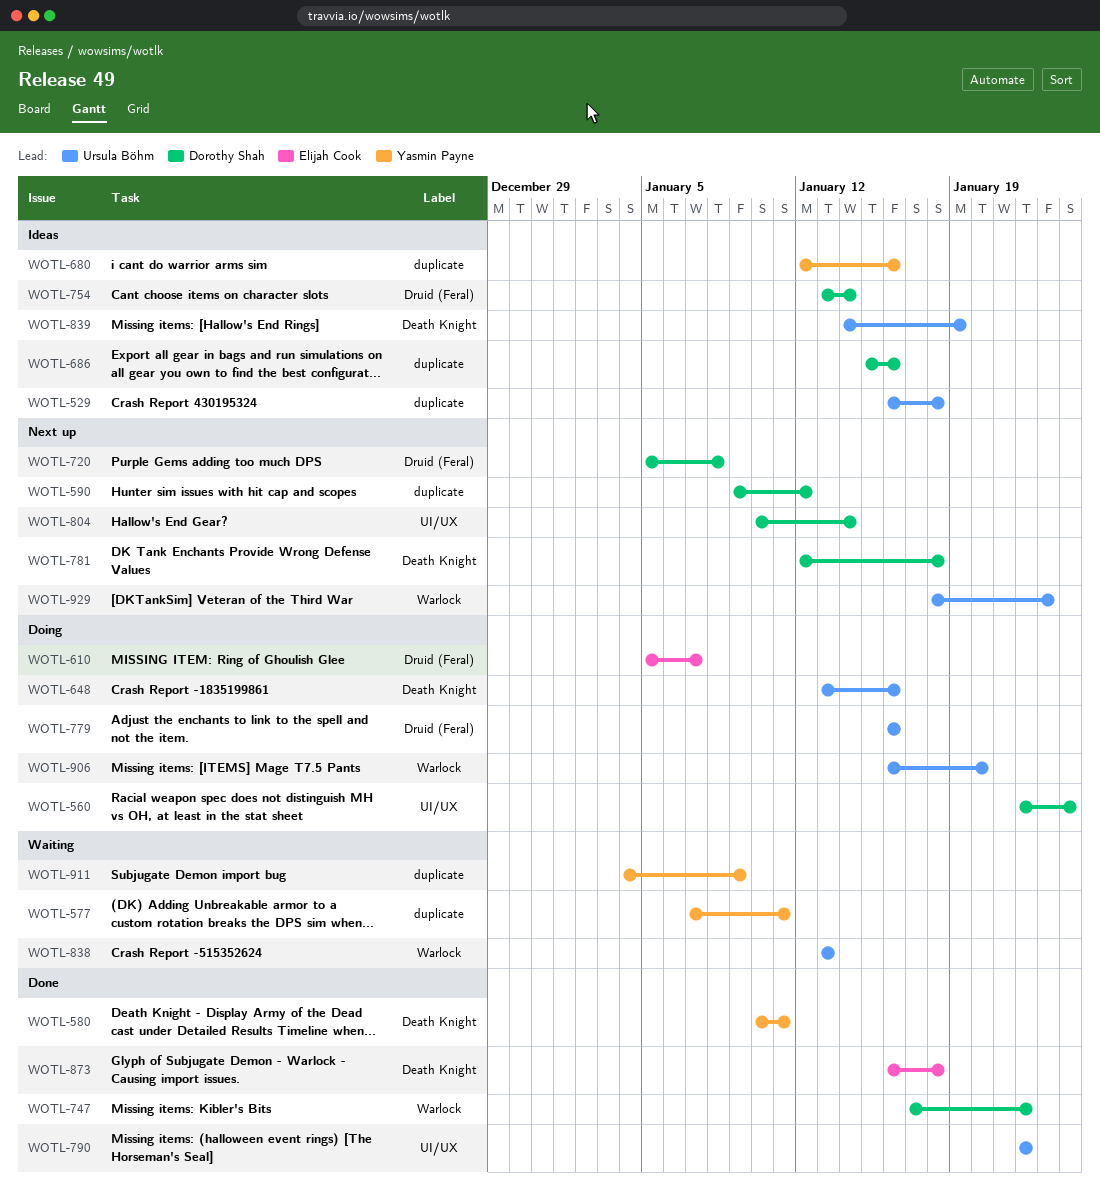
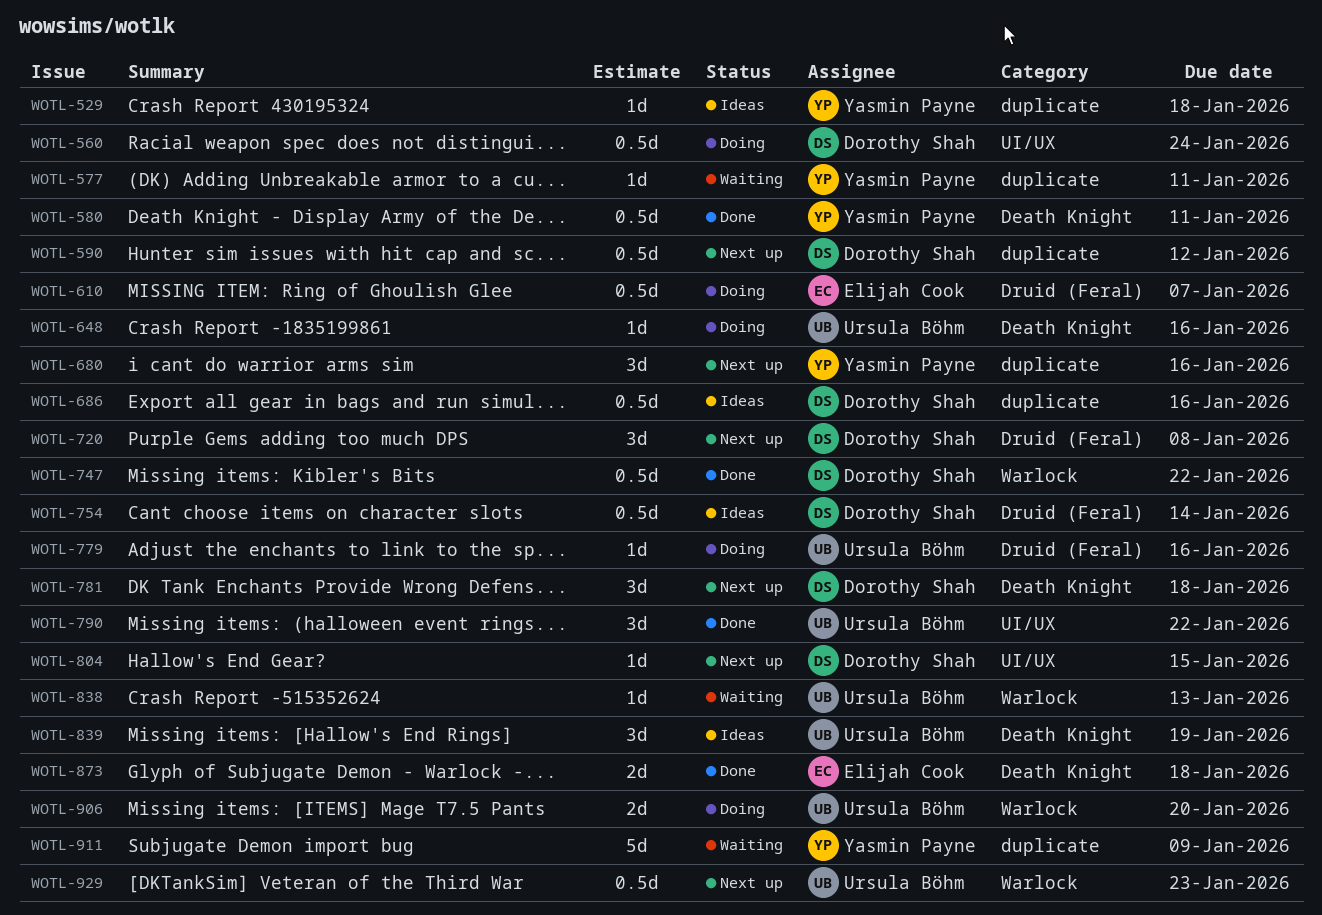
WOTL-529, owner: Ursula Böhm -> Yasmin Payne
WOTL-680, status: Ideas -> Next up
WOTL-804, due: Jan 14 -> Jan 15

